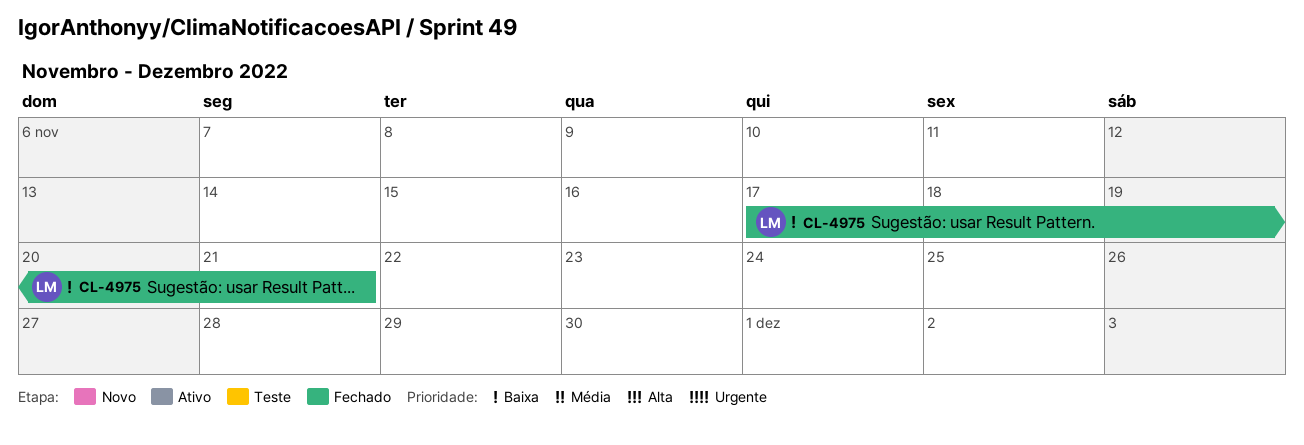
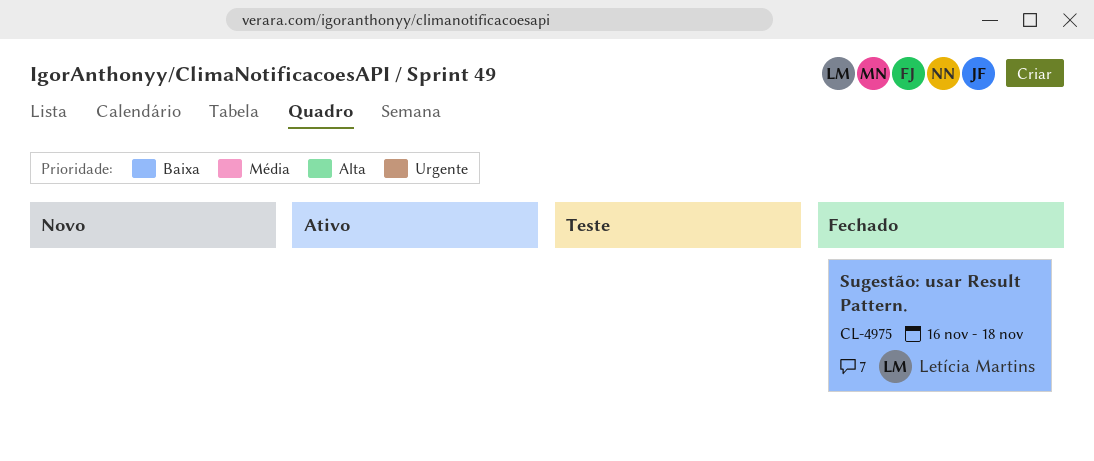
CL-4975, start: Nov 17 -> Nov 16
CL-4975, due: Nov 21 -> Nov 18

